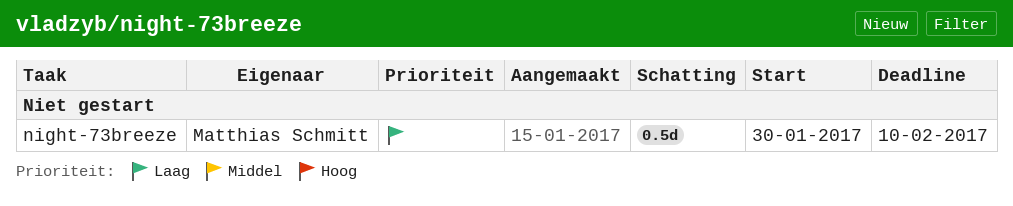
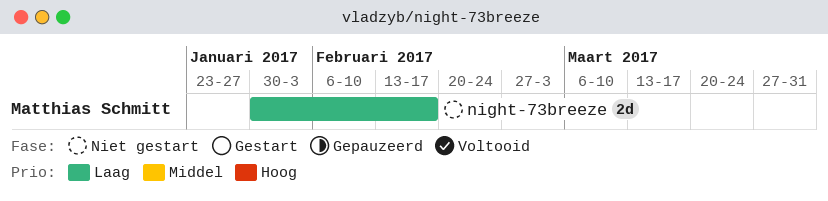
night-73breeze, estimate: 0.5d -> 2d
night-73breeze, due: Feb 10 -> Feb 17

